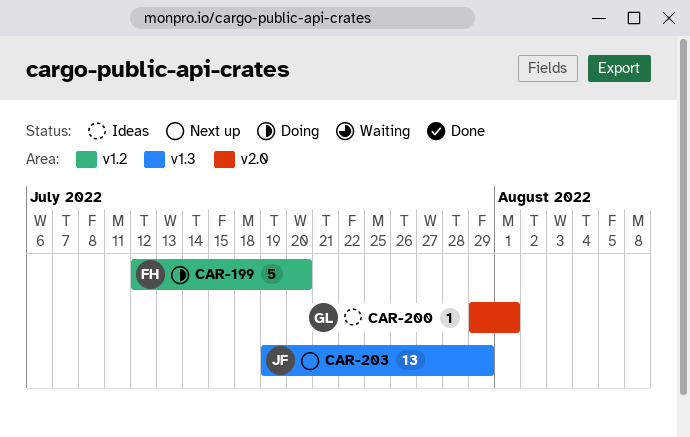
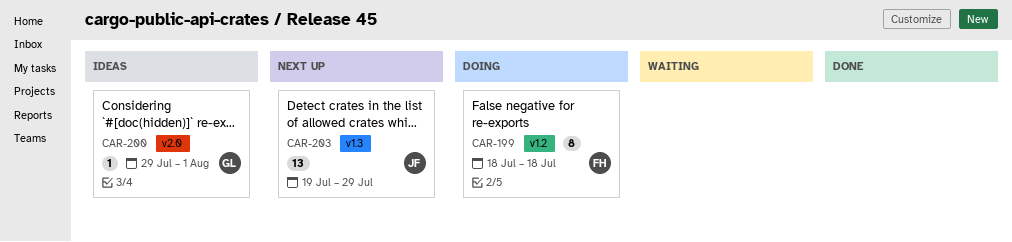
CAR-199, estimate: 5 -> 8
CAR-199, start: Jul 12 -> Jul 18
CAR-199, due: Jul 20 -> Jul 18

